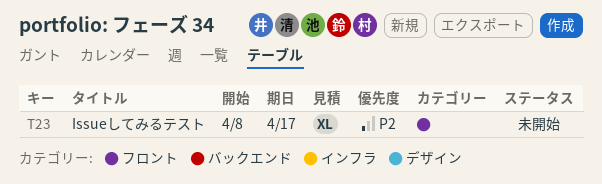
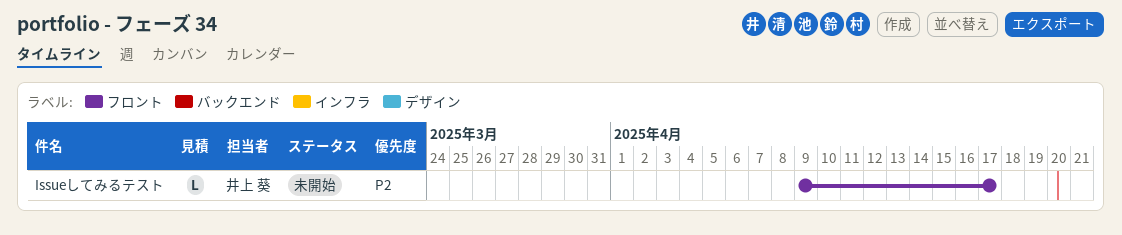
Issueしてみるテスト, estimate: XL -> L
Issueしてみるテスト, start: Apr 8 -> Apr 9

